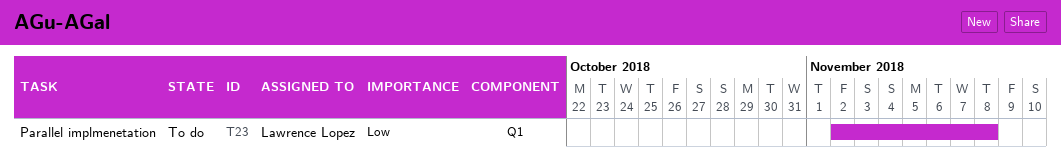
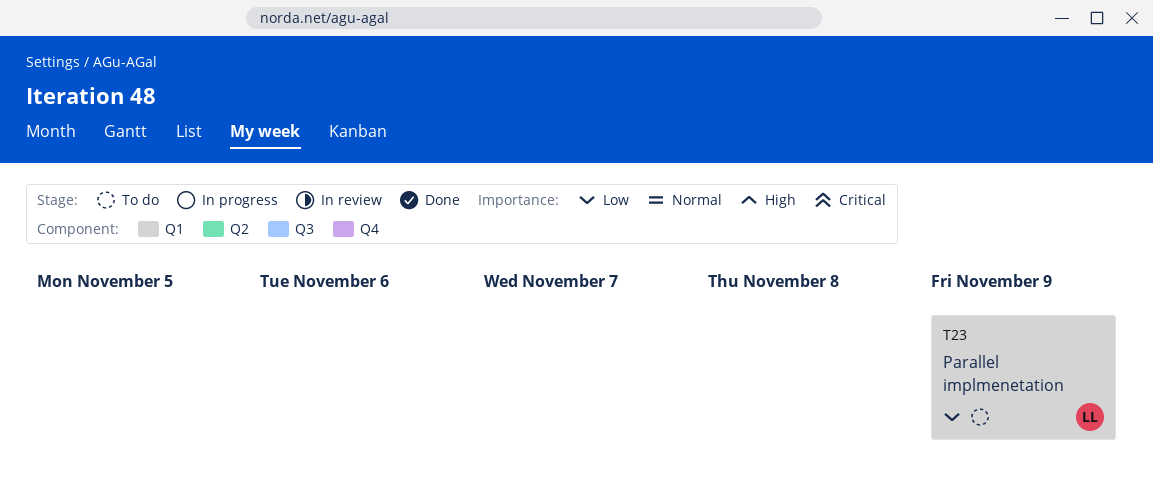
T23, due: Nov 8 -> Nov 9

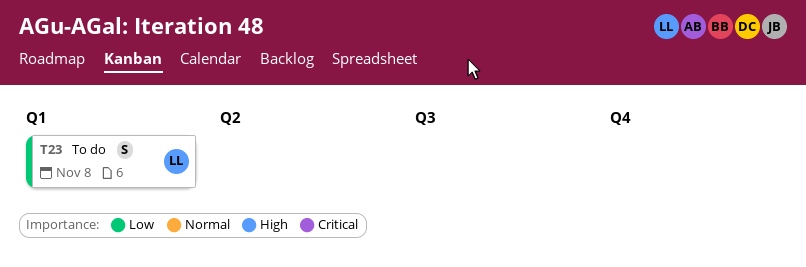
T23, due: Nov 9 -> Nov 8

